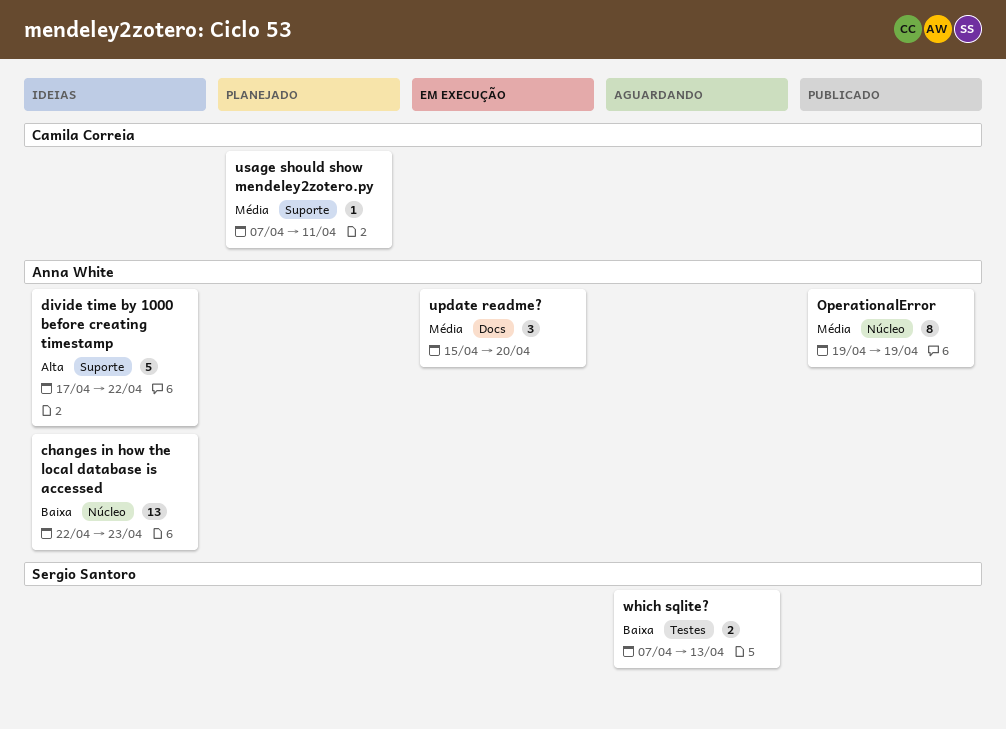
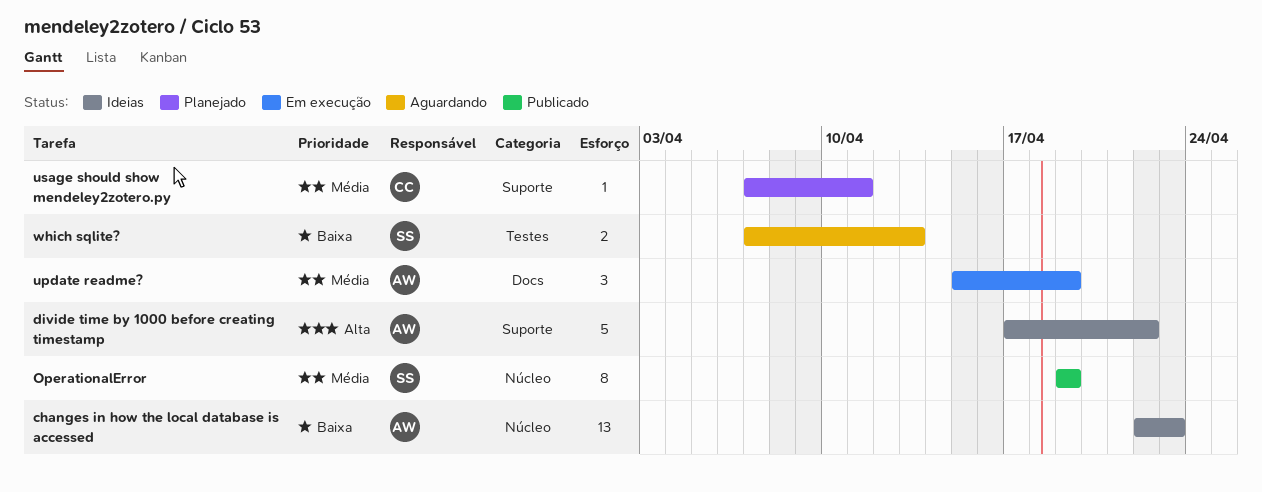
OperationalError, owner: Anna White -> Sergio Santoro
update readme?, due: Apr 20 -> Apr 19

